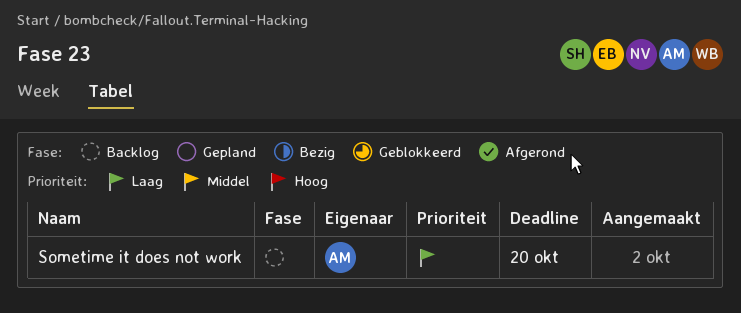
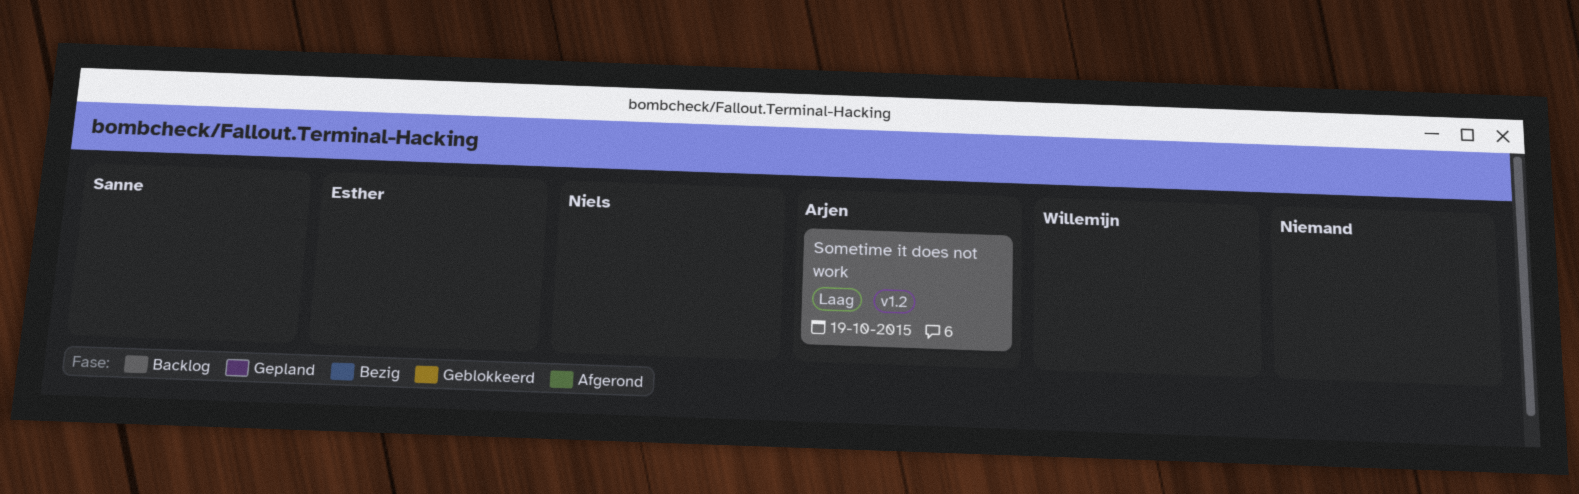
Sometime it does not work, due: Oct 20 -> Oct 19

